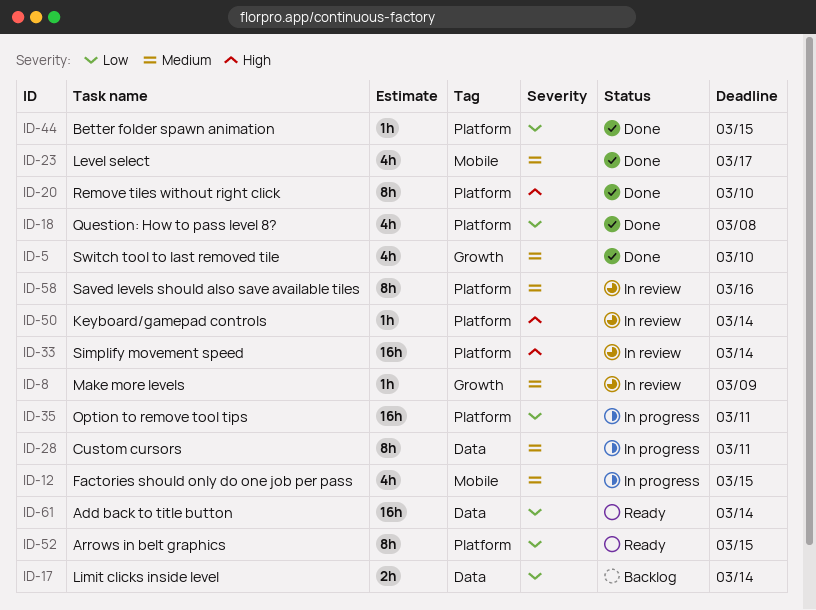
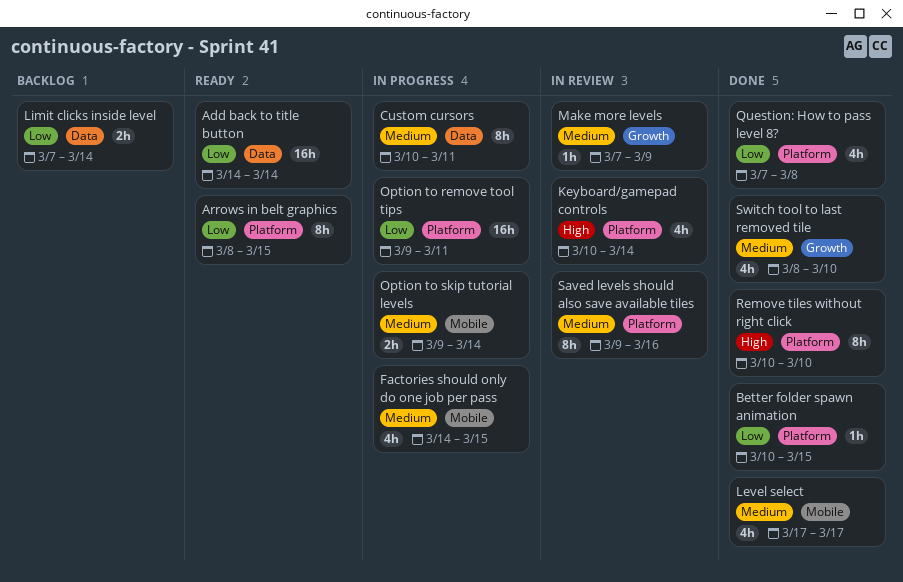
Keyboard/gamepad controls, estimate: 1h -> 4h
Option to skip tutorial levels: none -> present
Simplify movement speed: present -> none

